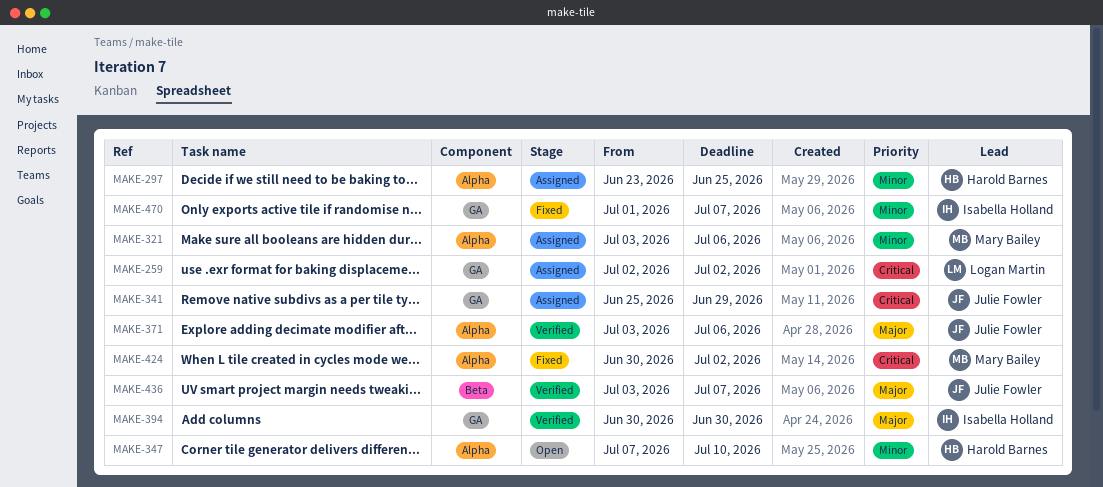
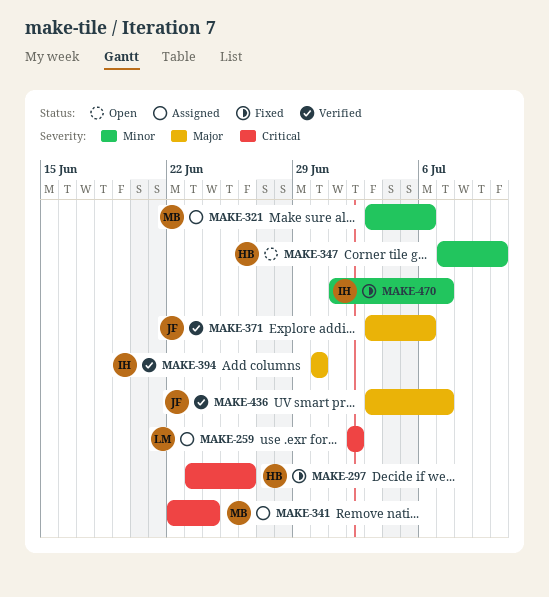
MAKE-297, status: Assigned -> Fixed
MAKE-297, priority: Minor -> Critical
MAKE-297, due: Jun 25 -> Jun 26
MAKE-341, owner: Julie Fowler -> Mary Bailey
MAKE-341, start: Jun 25 -> Jun 22
MAKE-341, due: Jun 29 -> Jun 24
MAKE-424: present -> none

